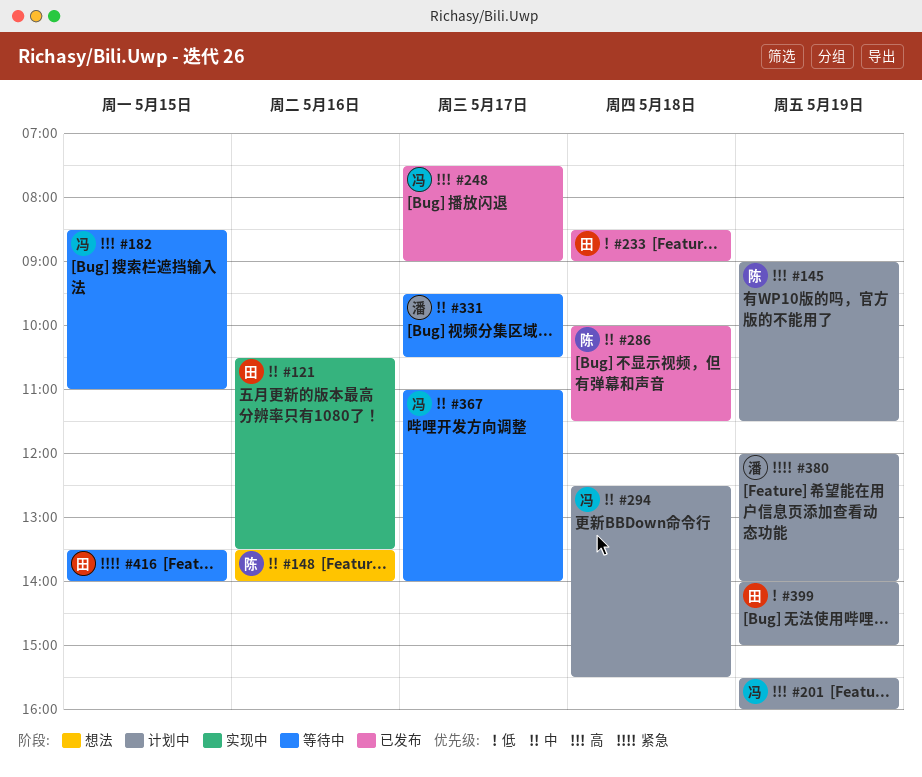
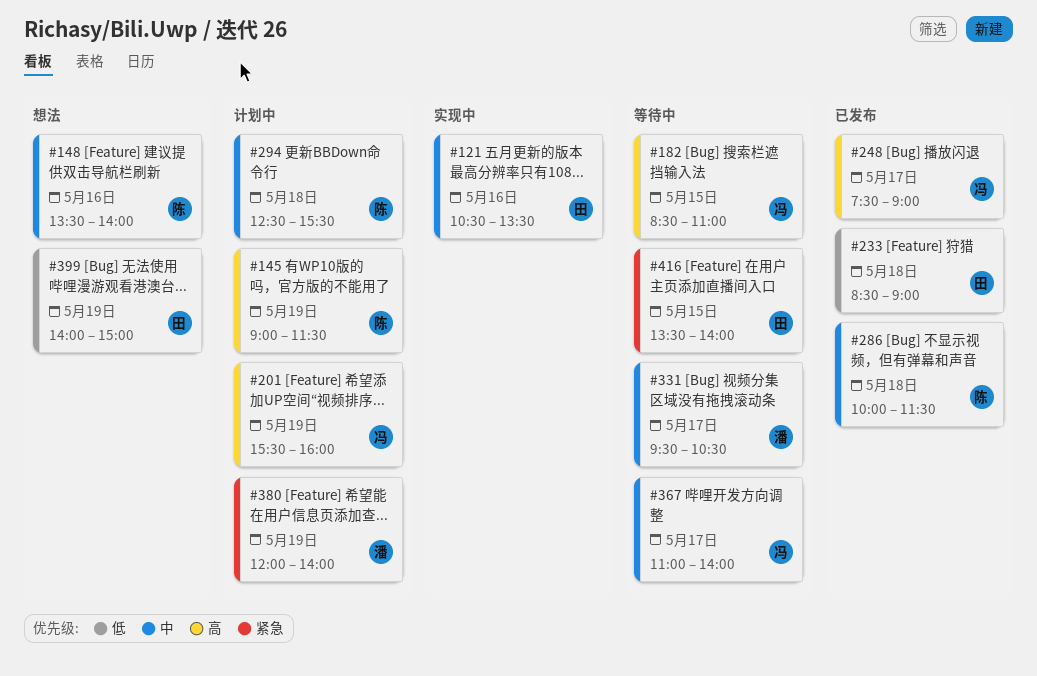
#294, owner: 冯 -> 陈
#399, status: 计划中 -> 想法

